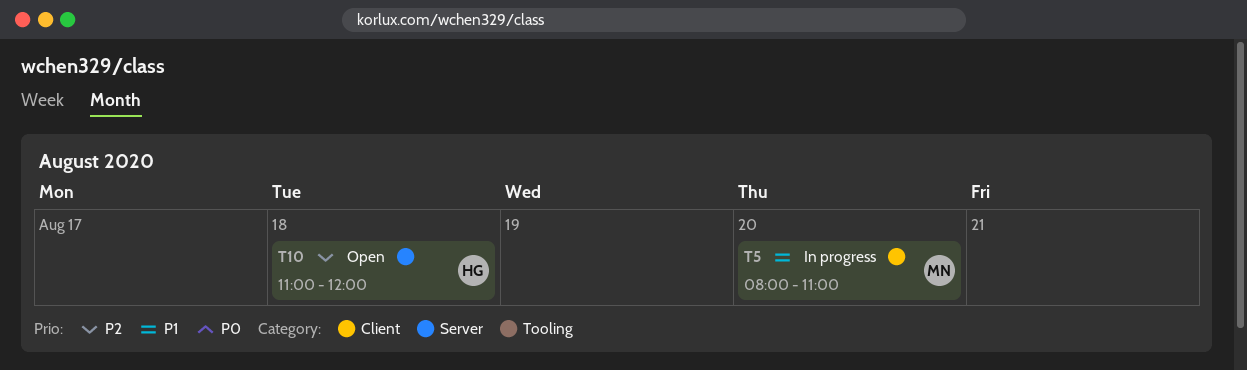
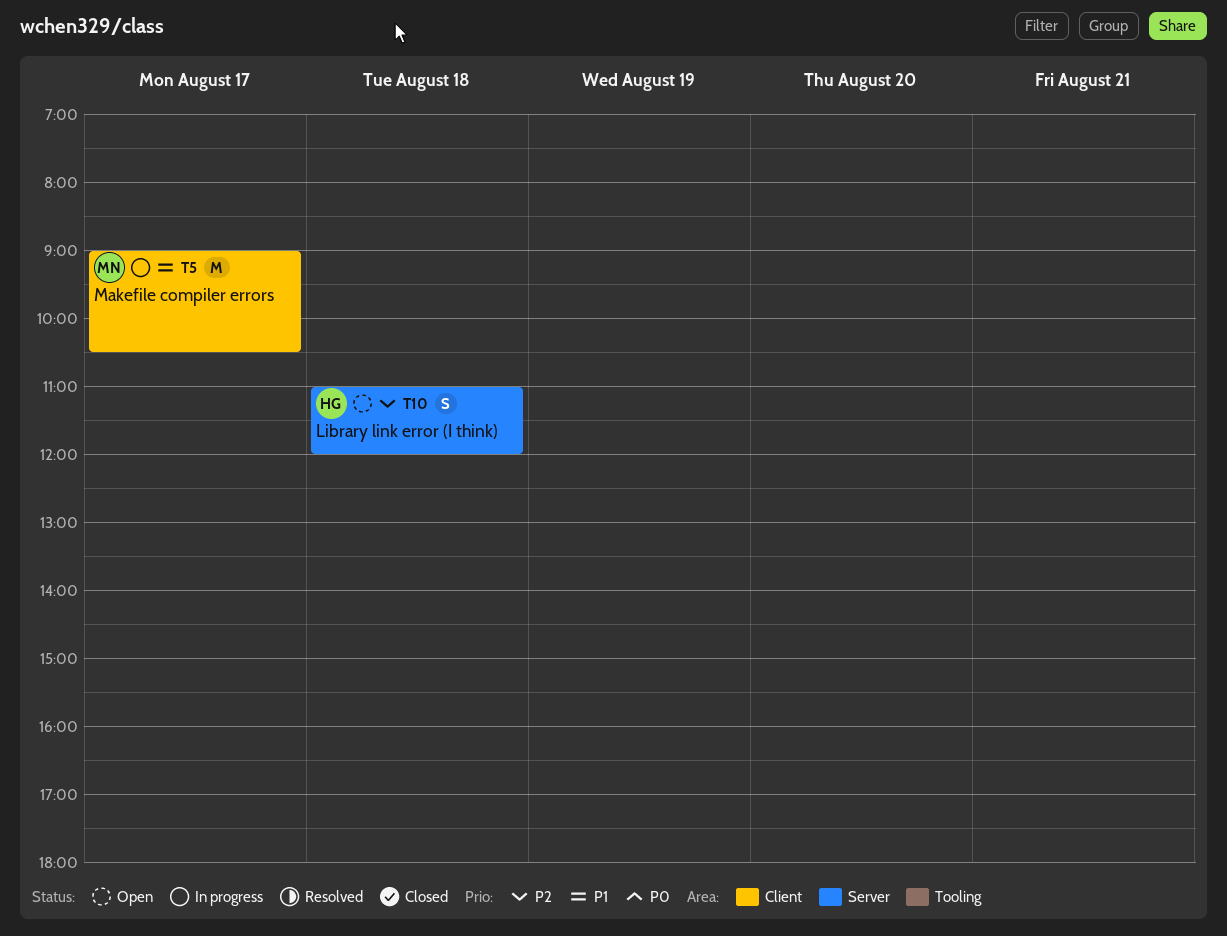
T5, day: Aug 20 -> Aug 17
T5, begins: 08:00 -> 09:00
T5, ends: 11:00 -> 10:30

